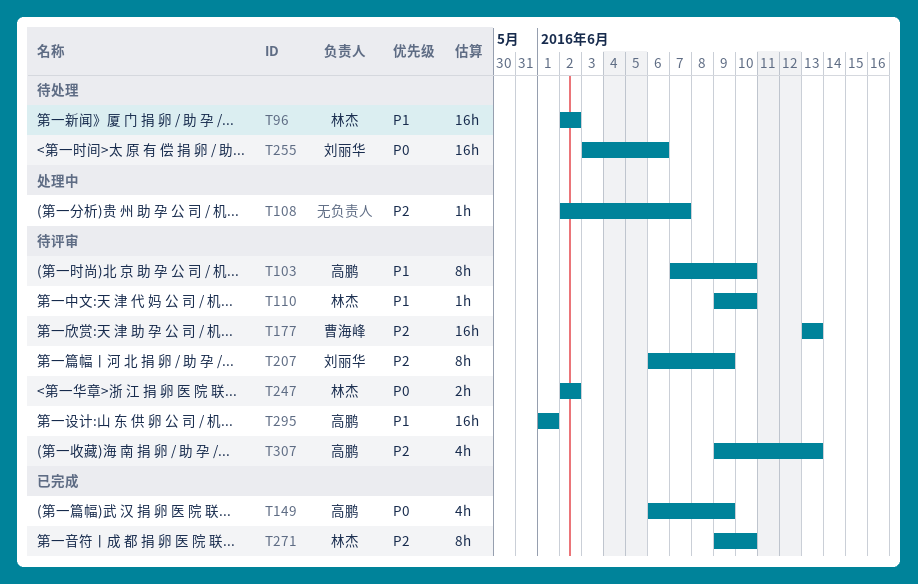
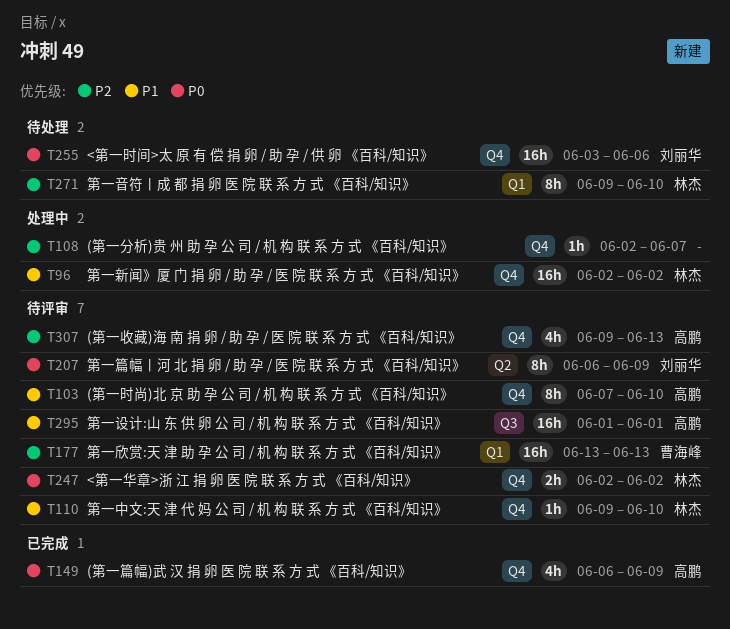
T96, status: 待处理 -> 处理中
T207, priority: P2 -> P0
T271, status: 已完成 -> 待处理

